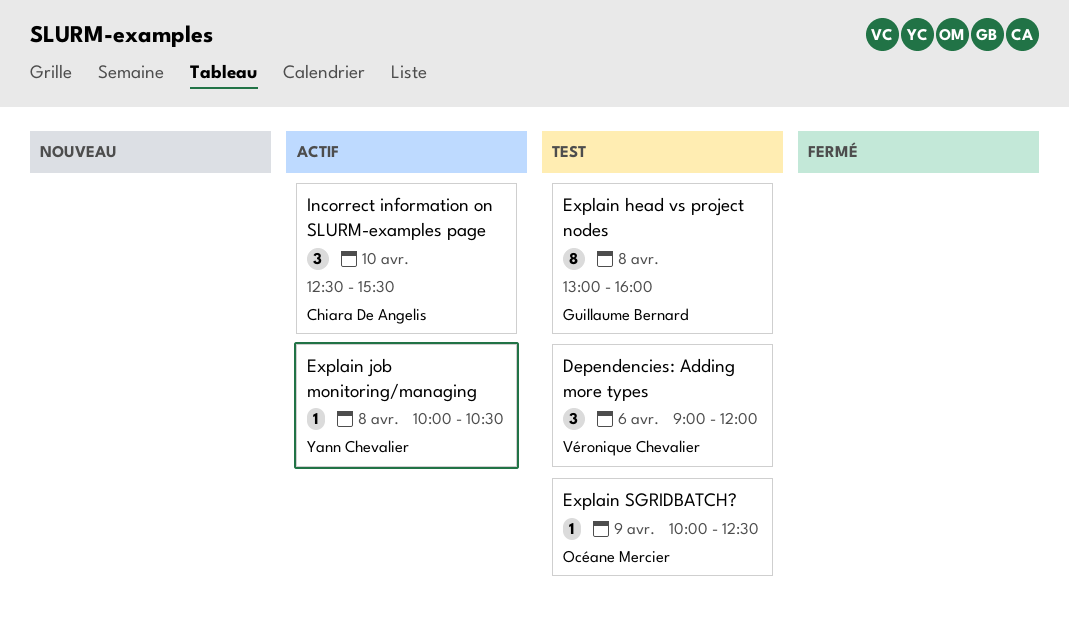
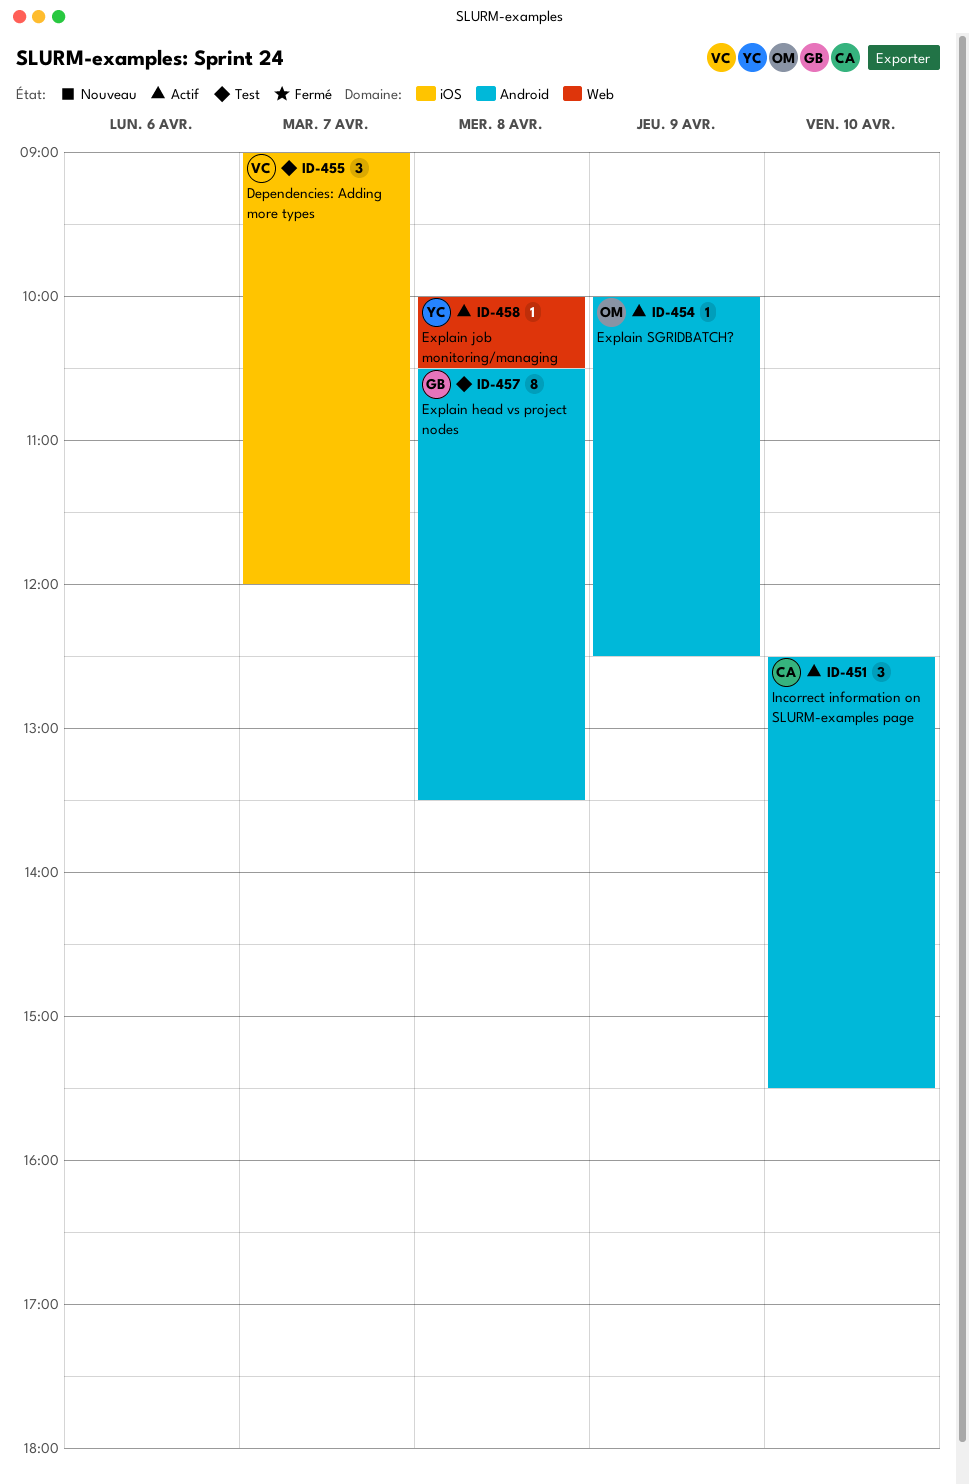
Dependencies: Adding more types, day: Apr 6 -> Apr 7
Explain head vs project nodes, begins: 13:00 -> 10:30
Explain head vs project nodes, ends: 16:00 -> 13:30
Explain SGRIDBATCH?, status: Test -> Actif

